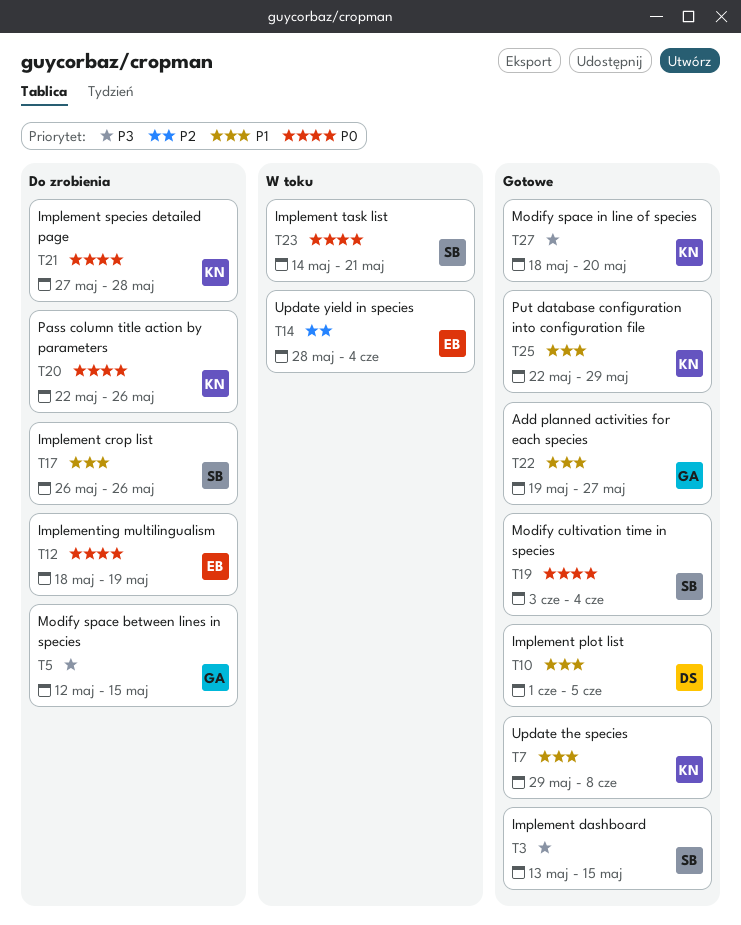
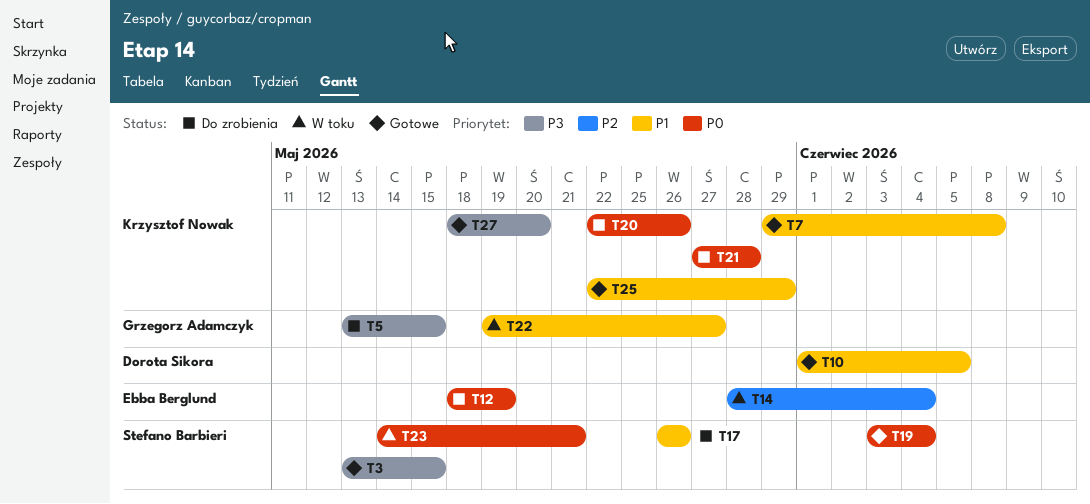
T5, start: May 12 -> May 13
T22, status: Gotowe -> W toku

